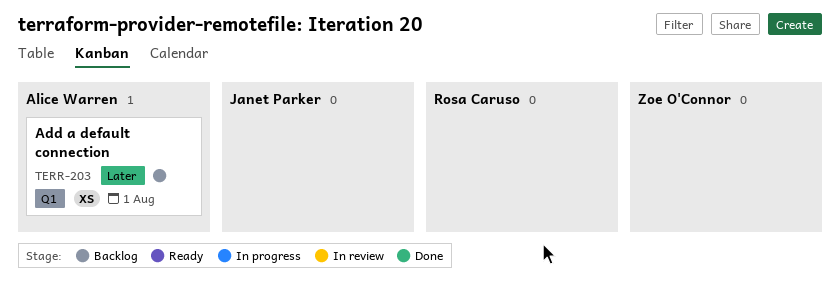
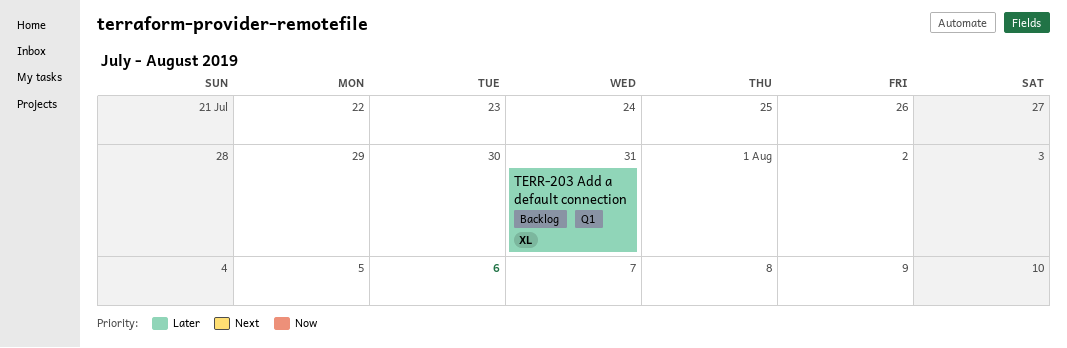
TERR-203, estimate: XS -> XL
TERR-203, due: Aug 1 -> Jul 31

